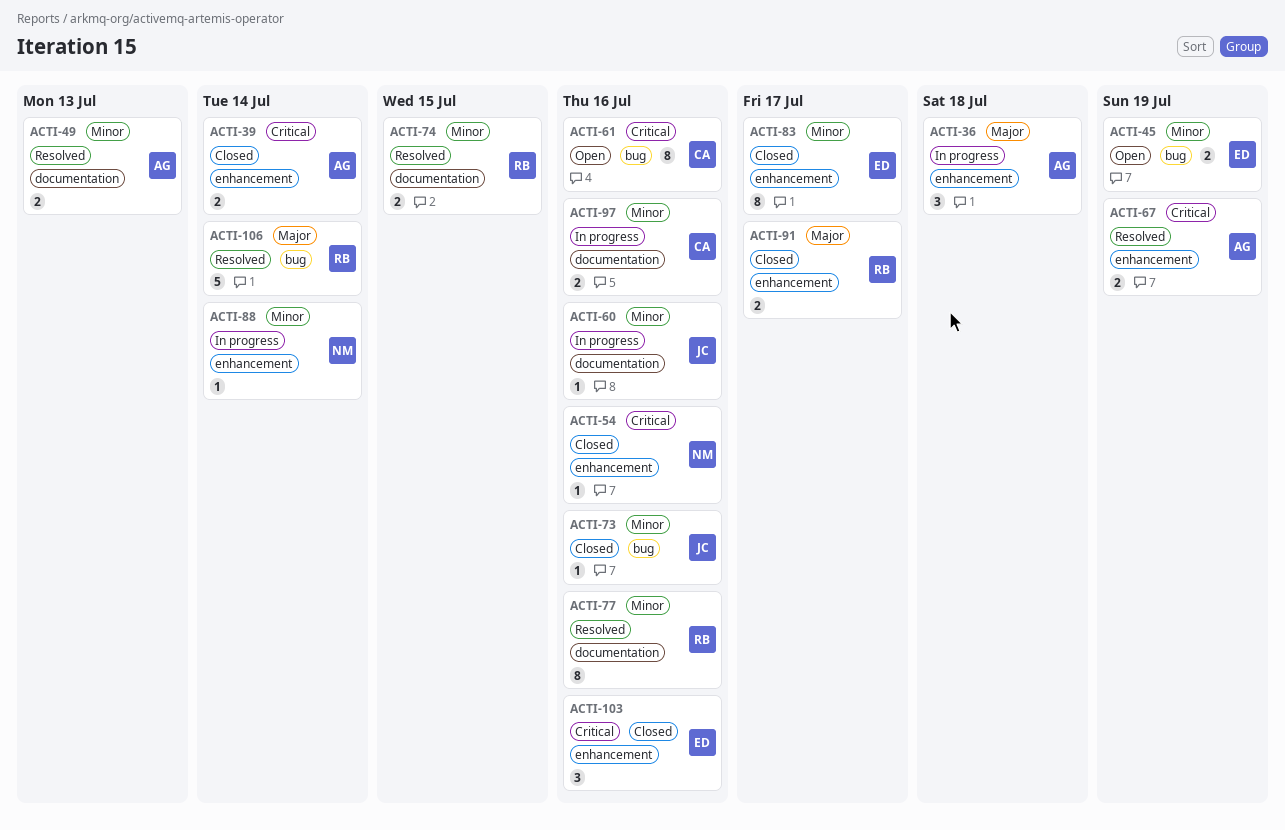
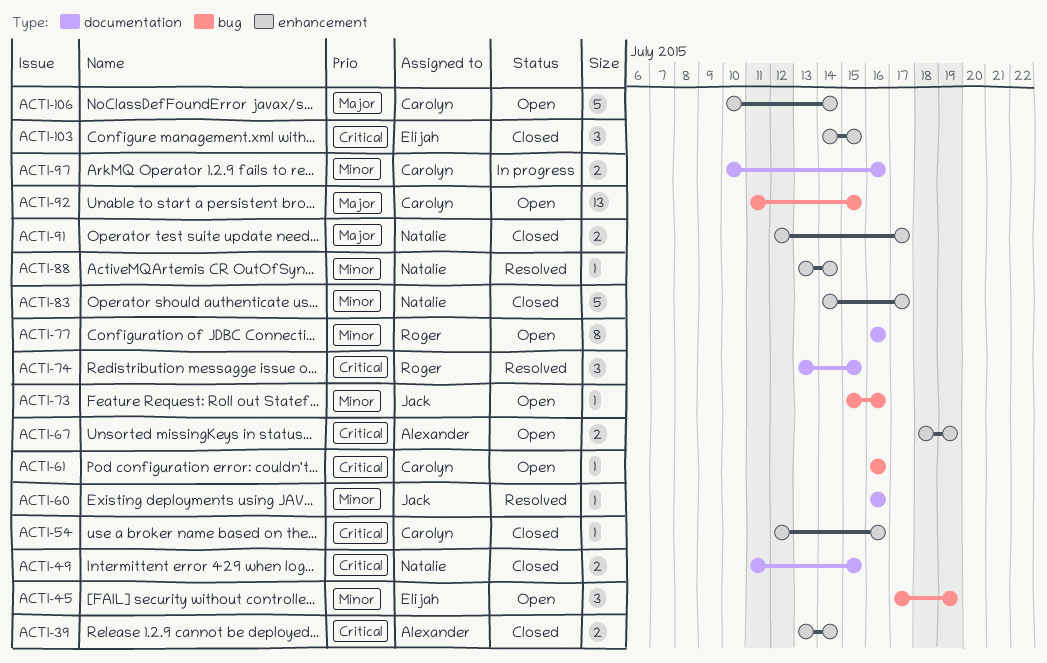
ACTI-36: present -> none
ACTI-45, estimate: 2 -> 3
ACTI-49, status: Resolved -> Closed
ACTI-49, owner: Alexander -> Natalie
ACTI-49, priority: Minor -> Critical
ACTI-49, due: Jul 13 -> Jul 15
ACTI-54, owner: Natalie -> Carolyn
ACTI-60, status: In progress -> Resolved
ACTI-61, estimate: 8 -> 1
ACTI-67, status: Resolved -> Open
ACTI-73, status: Closed -> Open
ACTI-74, priority: Minor -> Critical
ACTI-74, estimate: 2 -> 3
ACTI-77, status: Resolved -> Open
ACTI-83, owner: Elijah -> Natalie
ACTI-83, estimate: 8 -> 5
ACTI-88, status: In progress -> Resolved
ACTI-91, owner: Roger -> Natalie
ACTI-92: none -> present
ACTI-103, due: Jul 16 -> Jul 15
ACTI-106, status: Resolved -> Open
ACTI-106, owner: Roger -> Carolyn
ACTI-106, label: bug -> enhancement

